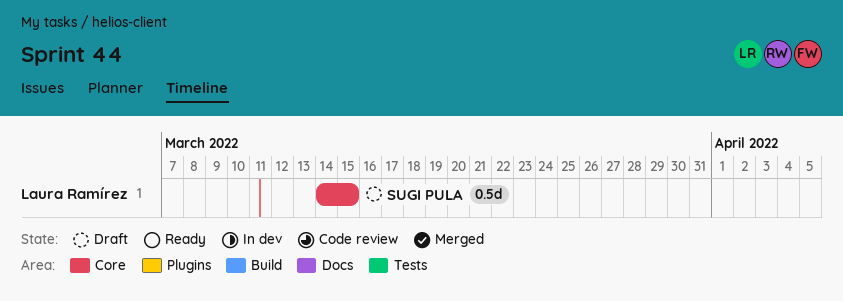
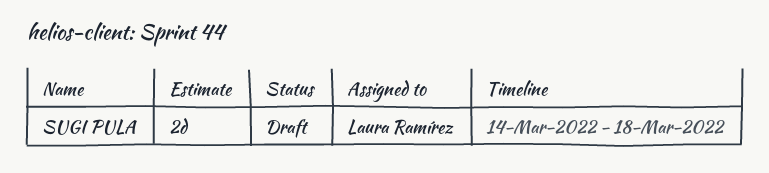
SUGI PULA, estimate: 0.5d -> 2d
SUGI PULA, due: Mar 15 -> Mar 18

